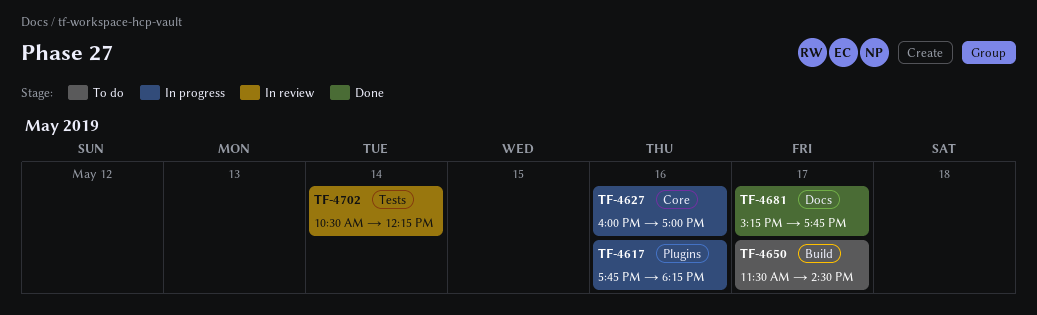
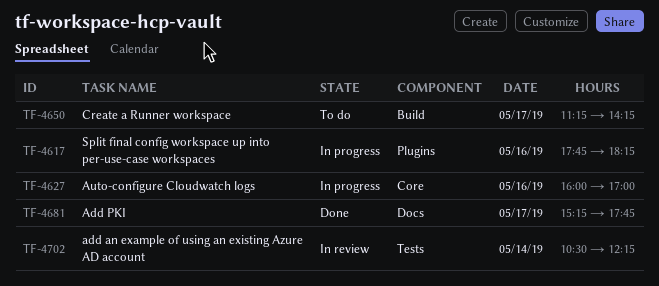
TF-4650, begins: 11:30 -> 11:15
TF-4650, ends: 14:30 -> 14:15

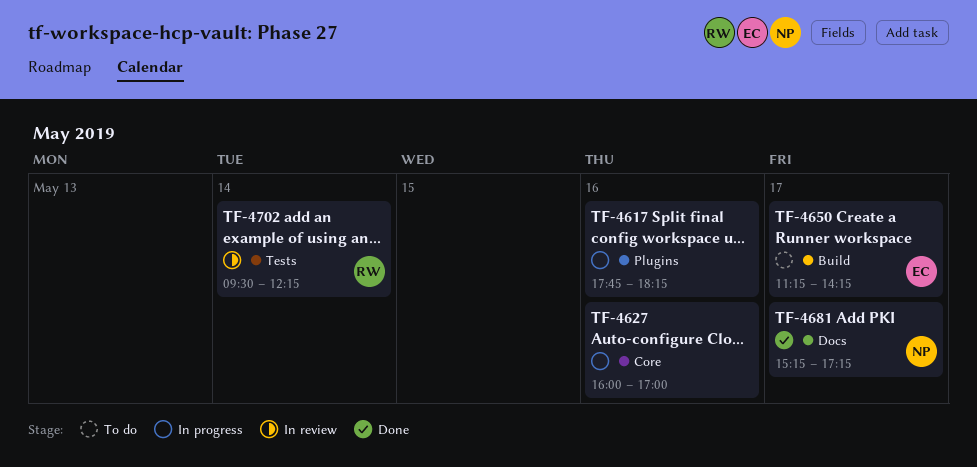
TF-4681, ends: 17:45 -> 17:15
TF-4702, begins: 10:30 -> 09:30

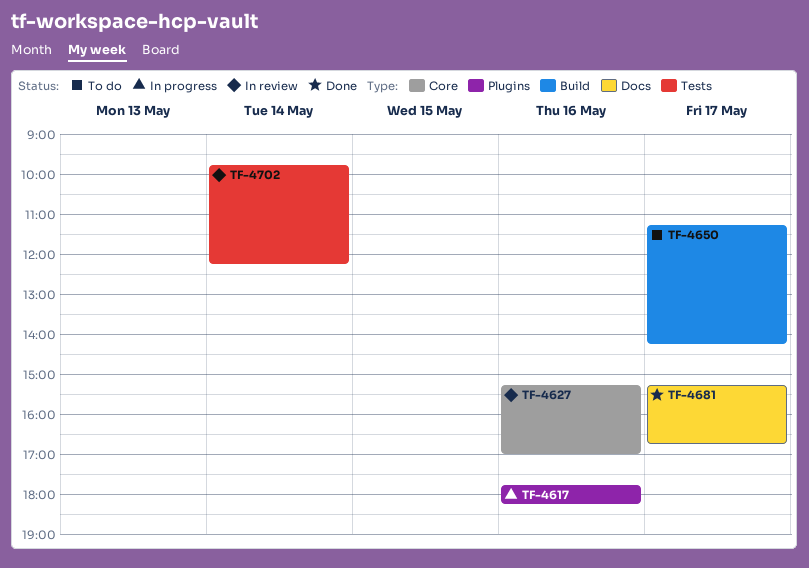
TF-4627, status: In progress -> In review
TF-4627, begins: 16:00 -> 15:15
TF-4681, ends: 17:15 -> 16:45
TF-4702, begins: 09:30 -> 09:45

